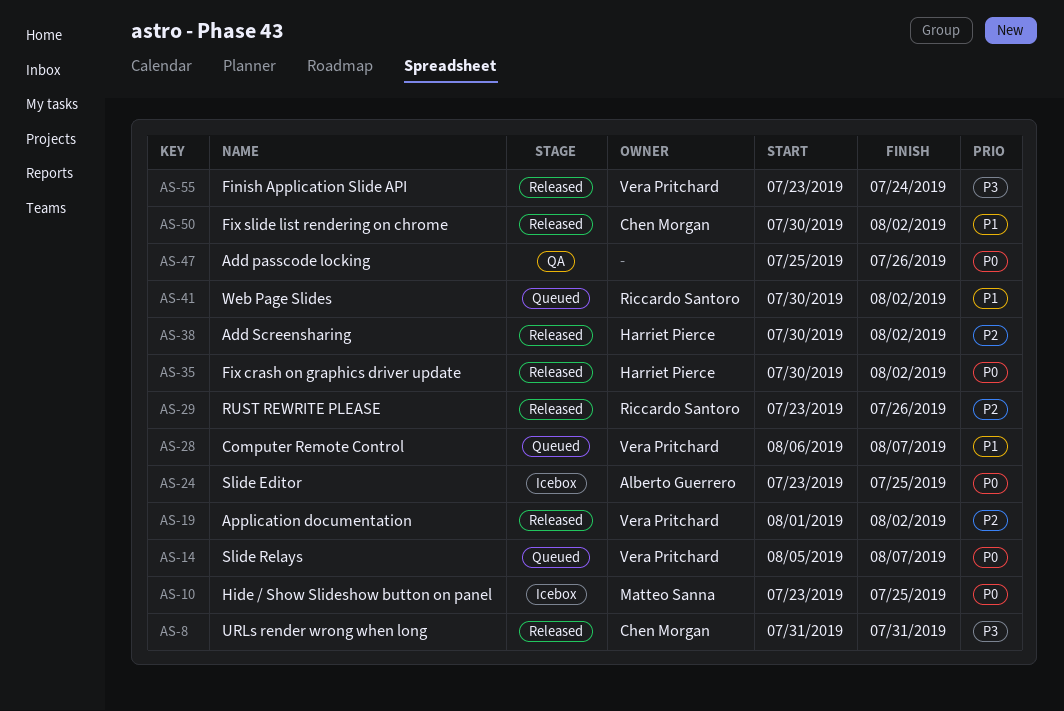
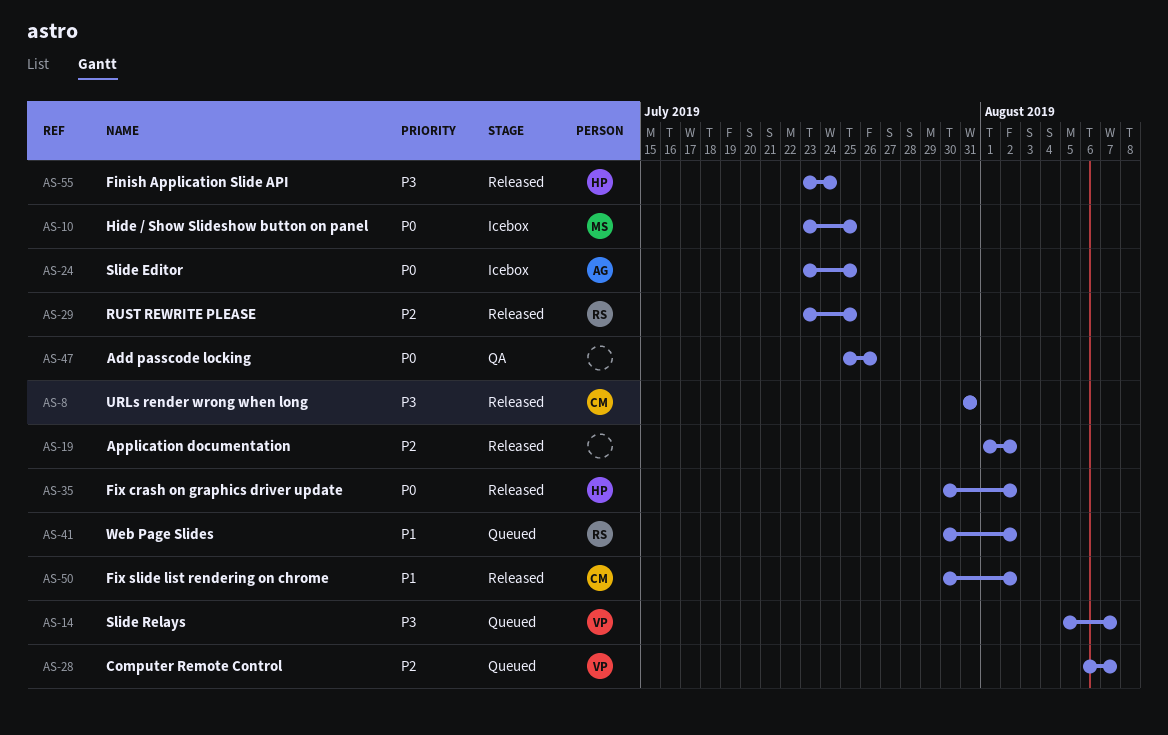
AS-14, priority: P0 -> P3
AS-19, owner: Vera Pritchard -> none
AS-28, priority: P1 -> P2
AS-29, due: Jul 26 -> Jul 25
AS-38: present -> none
AS-55, owner: Vera Pritchard -> Harriet Pierce

